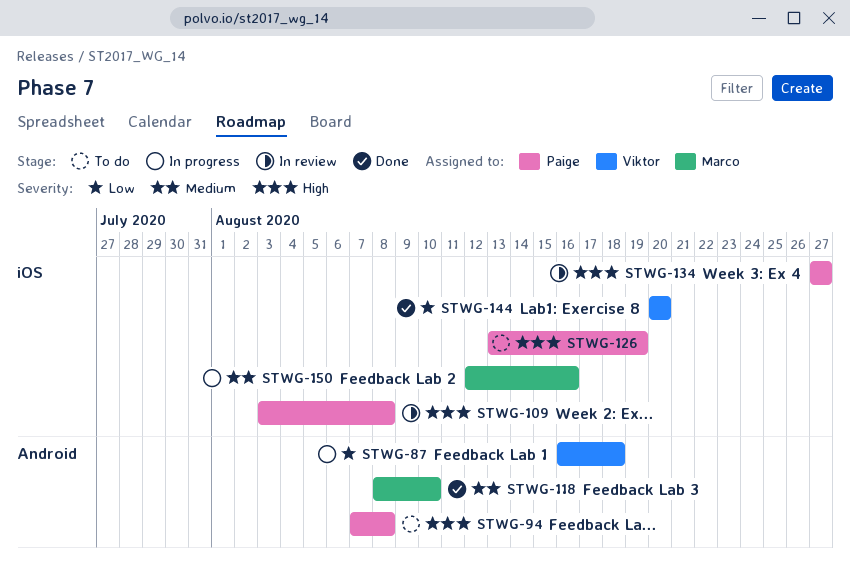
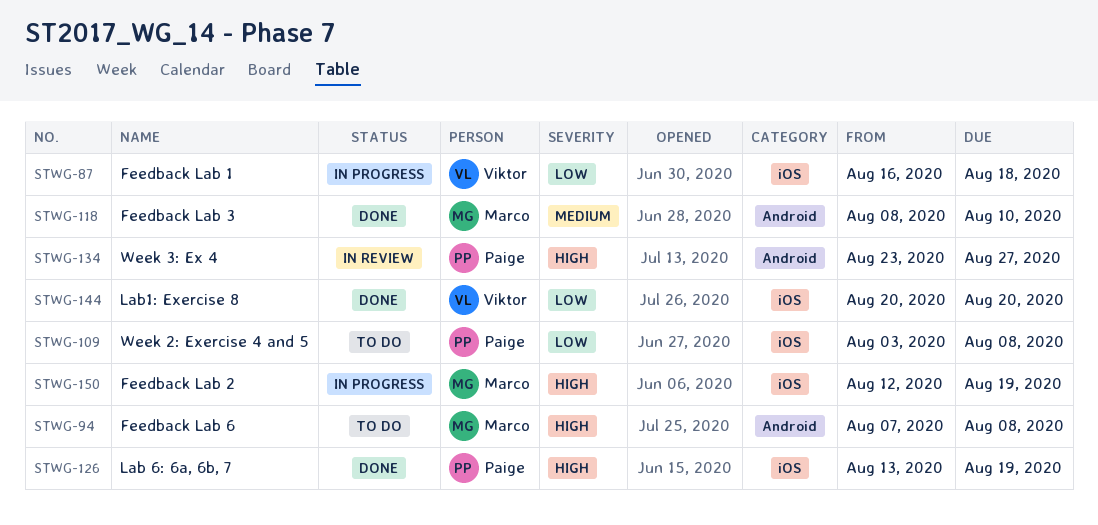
STWG-87, label: Android -> iOS
STWG-94, owner: Paige -> Marco
STWG-109, status: In review -> To do
STWG-109, priority: High -> Low
STWG-126, status: To do -> Done
STWG-134, label: iOS -> Android
STWG-134, start: Aug 27 -> Aug 23
STWG-150, priority: Medium -> High
STWG-150, due: Aug 16 -> Aug 19

